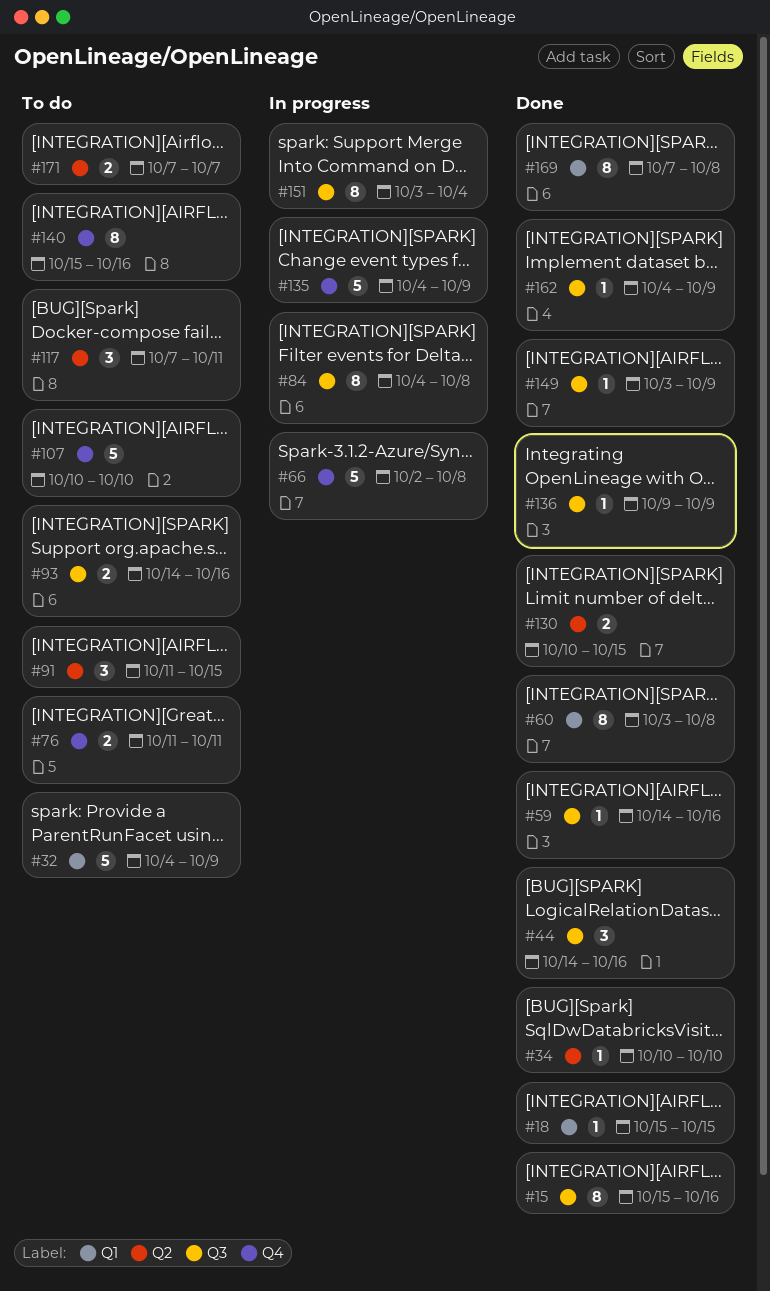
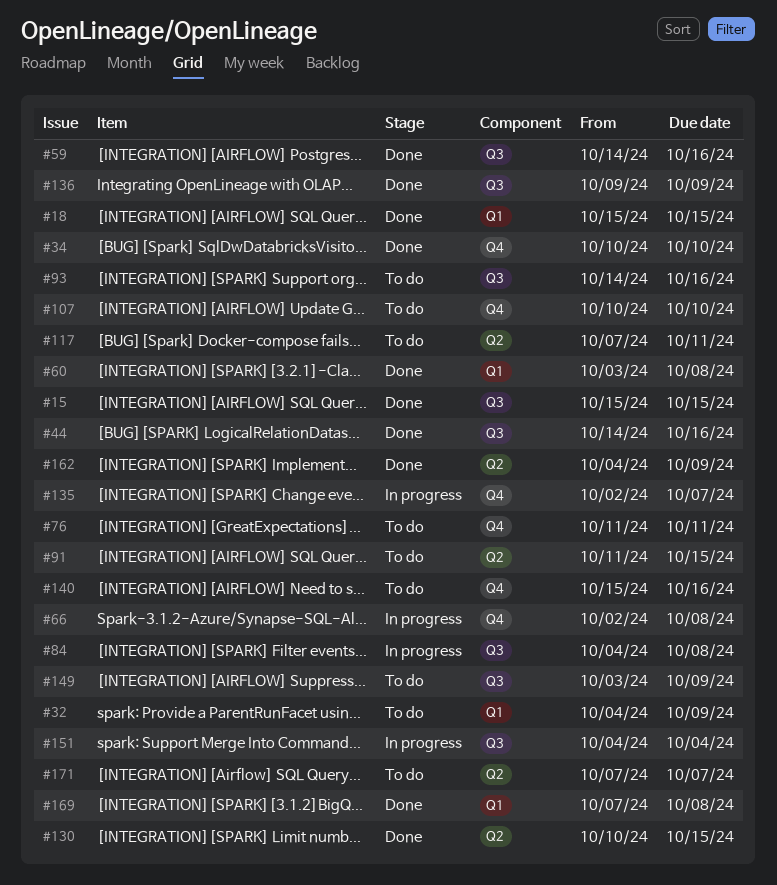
#15, due: Oct 16 -> Oct 15
#34, label: Q2 -> Q4
#135, start: Oct 4 -> Oct 2
#135, due: Oct 9 -> Oct 7
#149, status: Done -> To do
#151, start: Oct 3 -> Oct 4
#162, label: Q3 -> Q2

